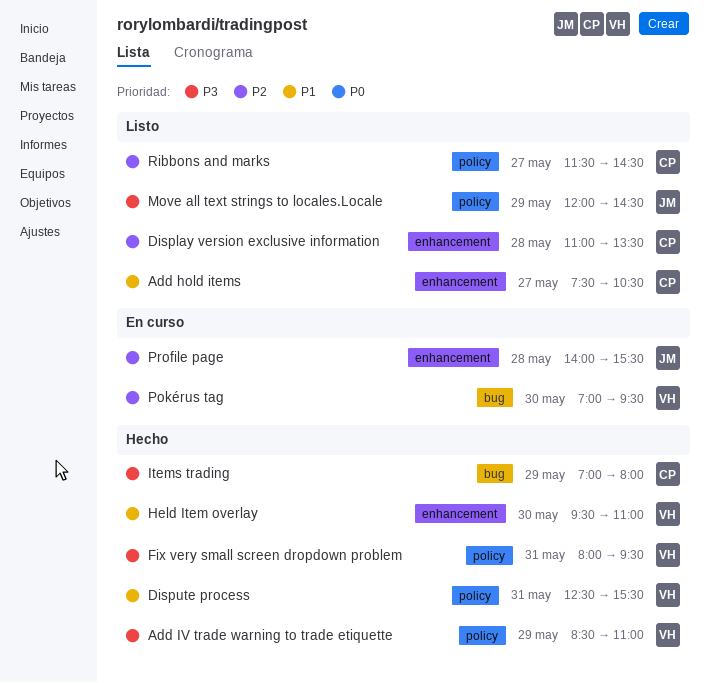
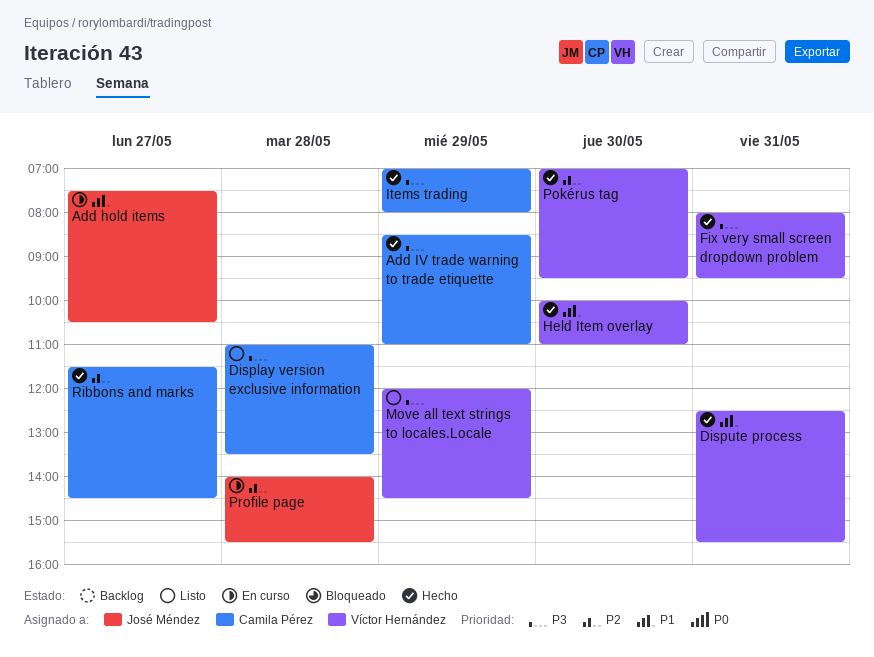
Add hold items, status: Listo -> En curso
Add hold items, owner: Camila Pérez -> José Méndez
Add IV trade warning to trade etiquette, owner: Víctor Hernández -> Camila Pérez
Display version exclusive information, priority: P2 -> P3
Held Item overlay, begins: 09:30 -> 10:00
Move all text strings to locales.Locale, owner: José Méndez -> Víctor Hernández
Pokérus tag, status: En curso -> Hecho
Ribbons and marks, status: Listo -> Hecho

